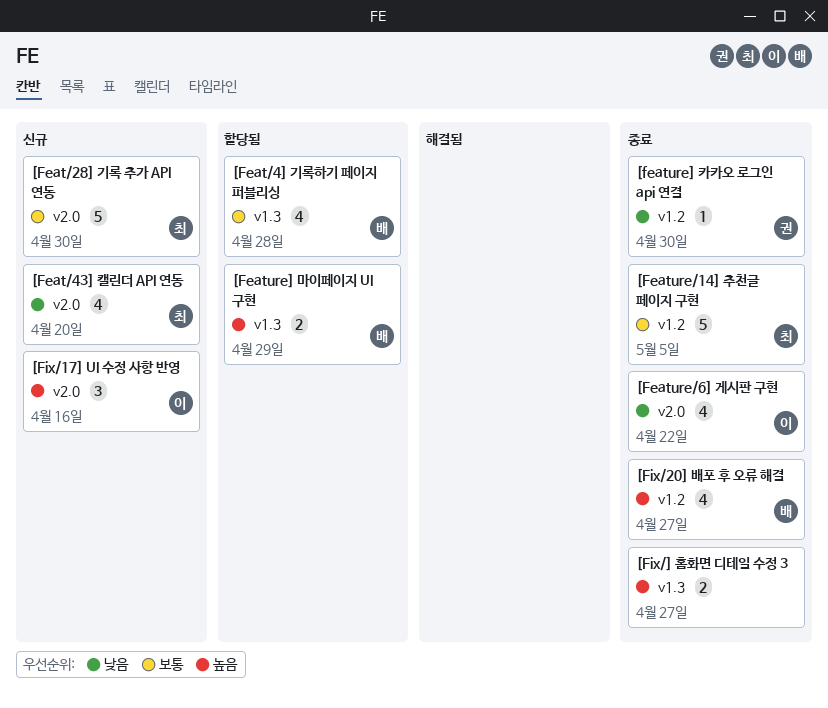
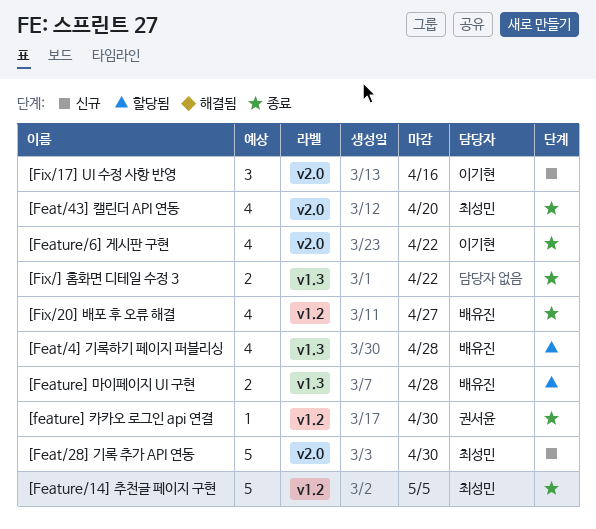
[Feat/43] 캘린더 API 연동, status: 신규 -> 종료
[Feature] 마이페이지 UI 구현, due: Apr 29 -> Apr 28
[Fix/] 홈화면 디테일 수정 3, due: Apr 27 -> Apr 22

